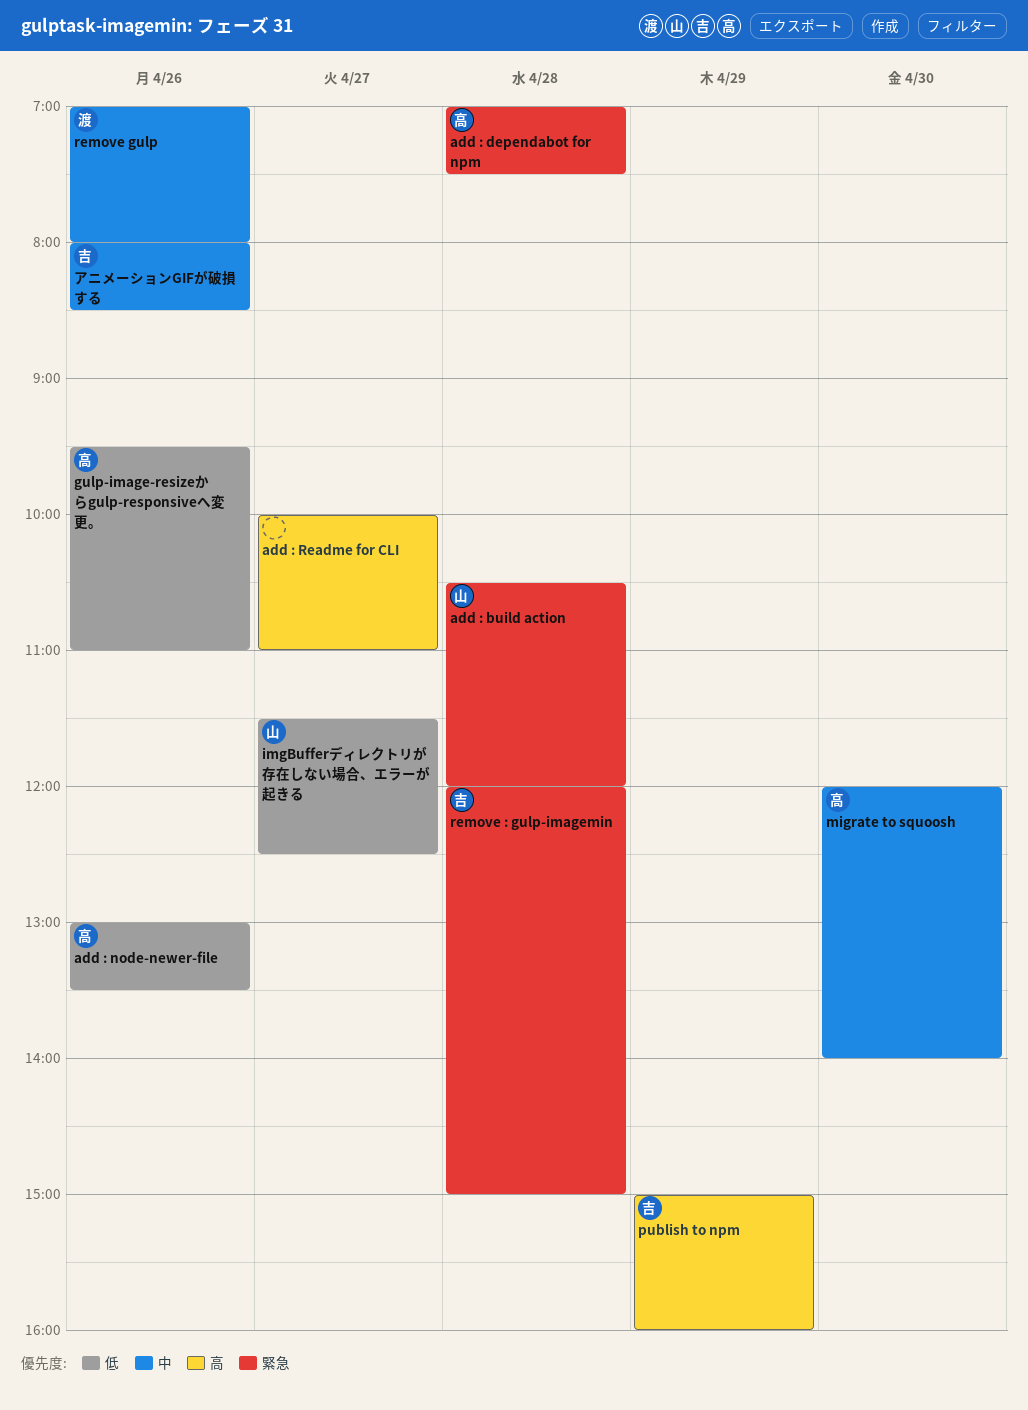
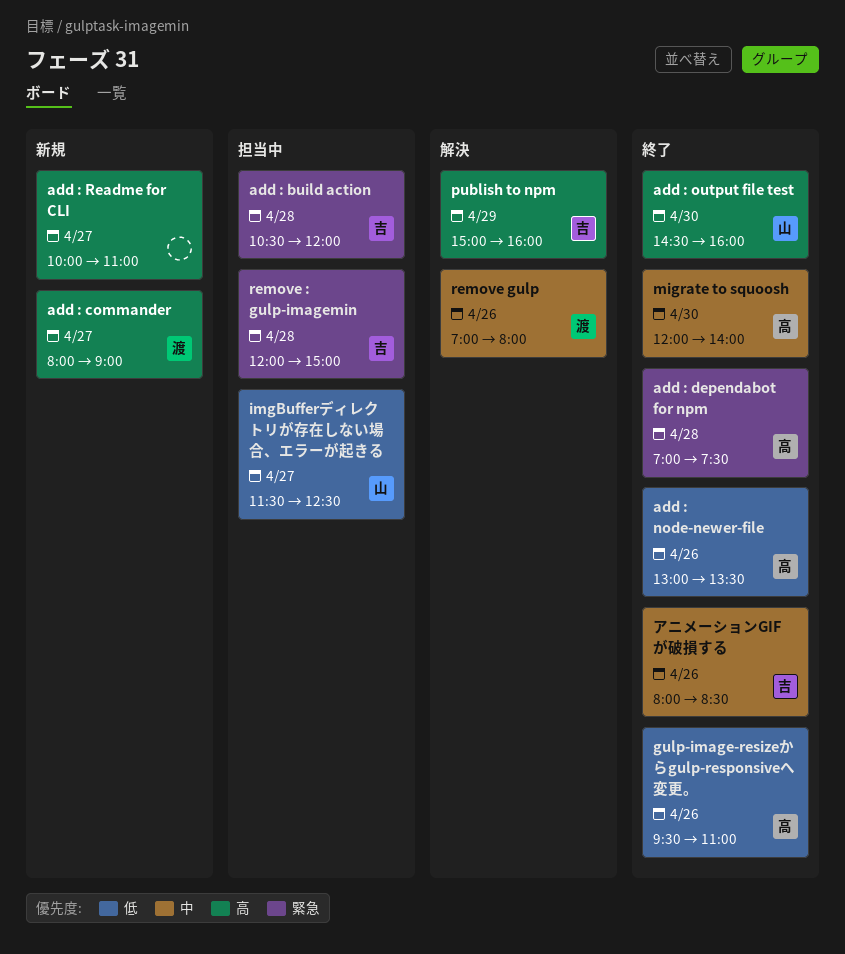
add : build action, owner: 山 -> 吉
add : commander: none -> present
add : output file test: none -> present

